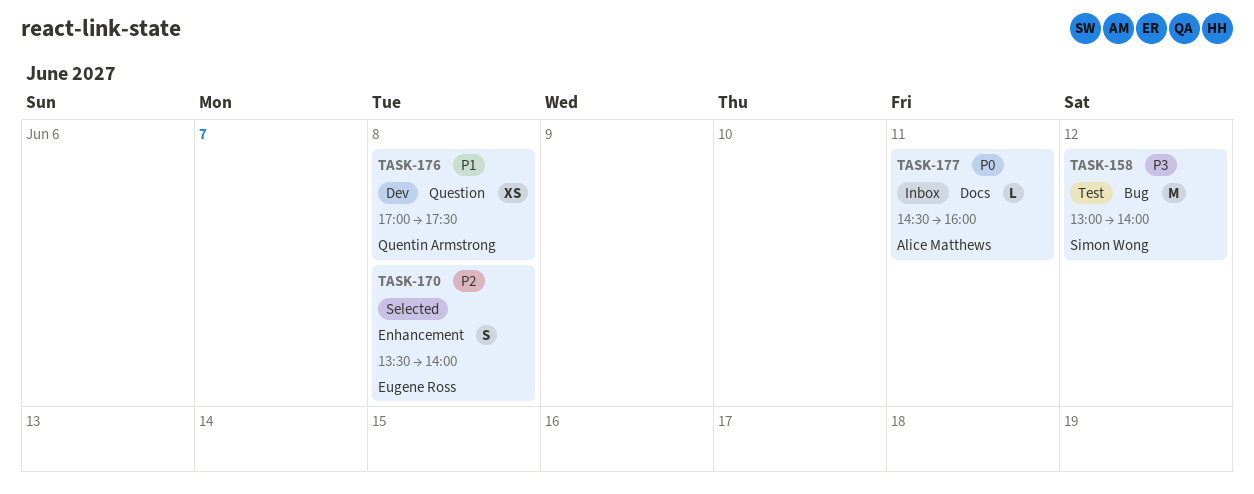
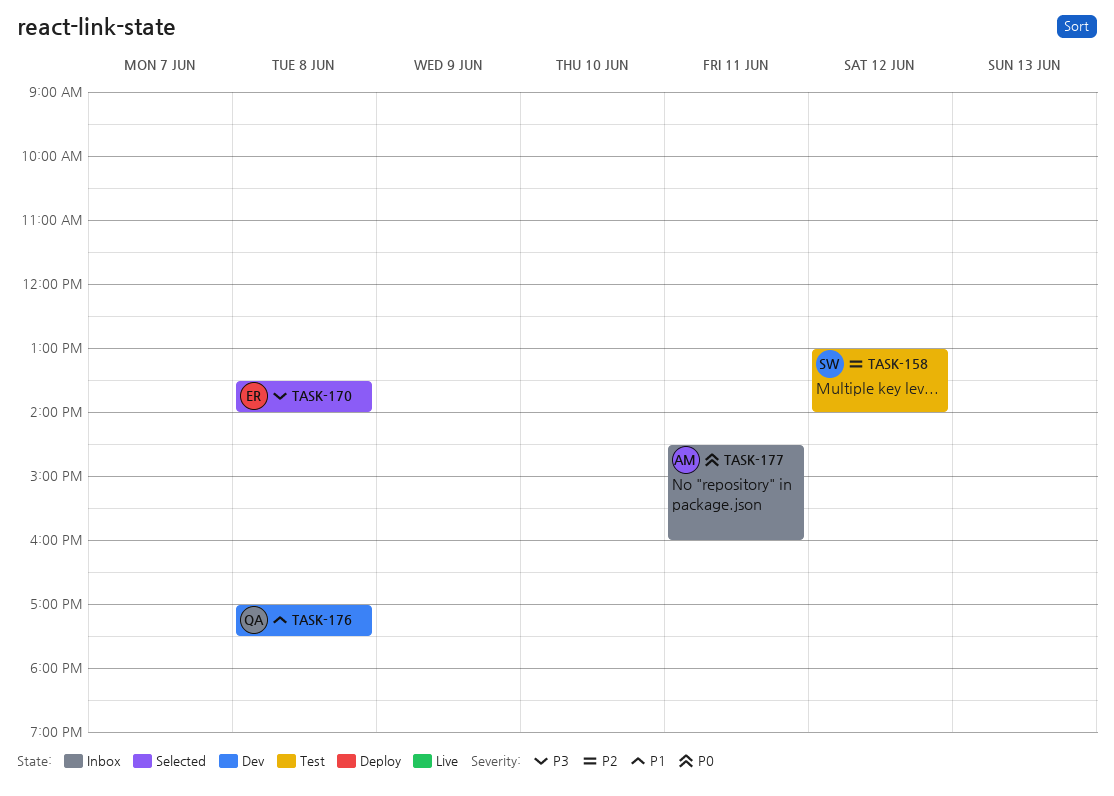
TASK-158, priority: P3 -> P2
TASK-170, priority: P2 -> P3

